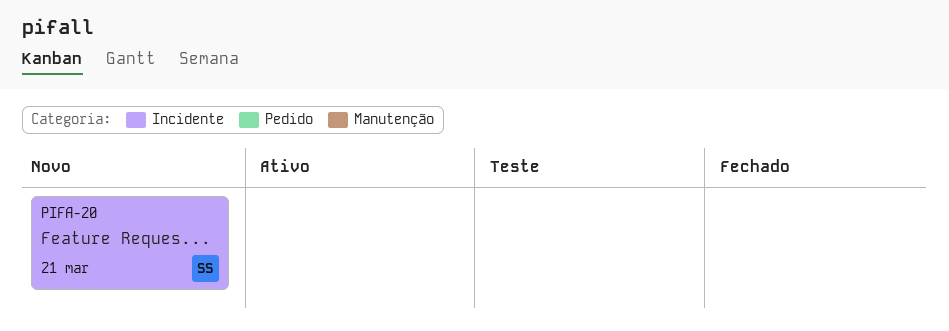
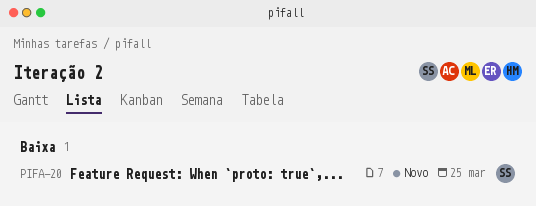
PIFA-20, due: Mar 21 -> Mar 25

